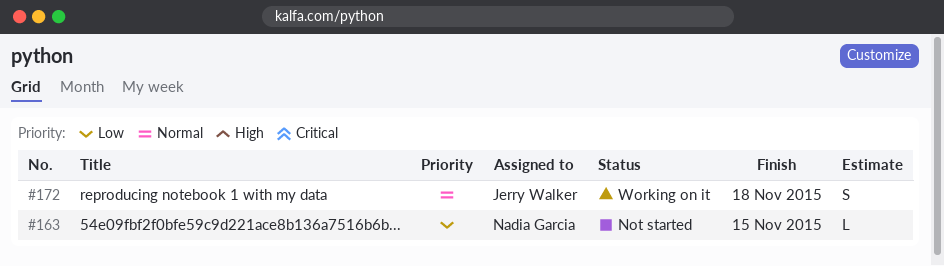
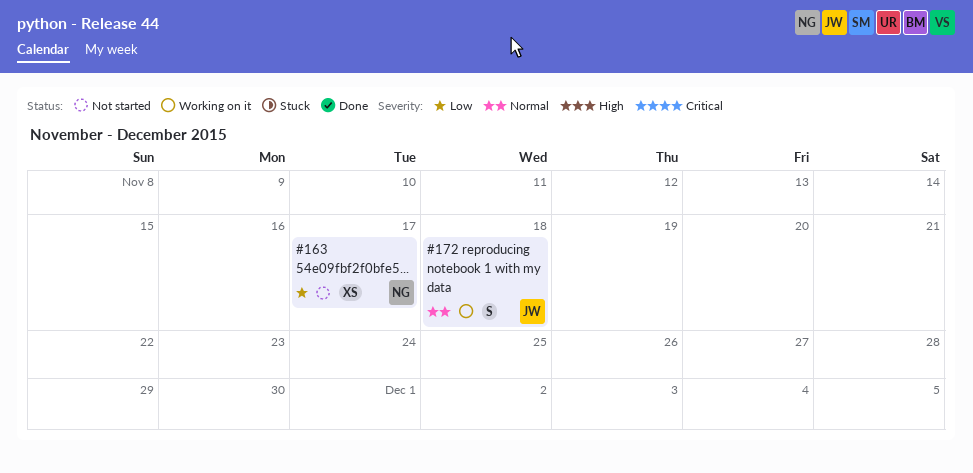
#163, estimate: L -> XS
#163, due: Nov 15 -> Nov 17

